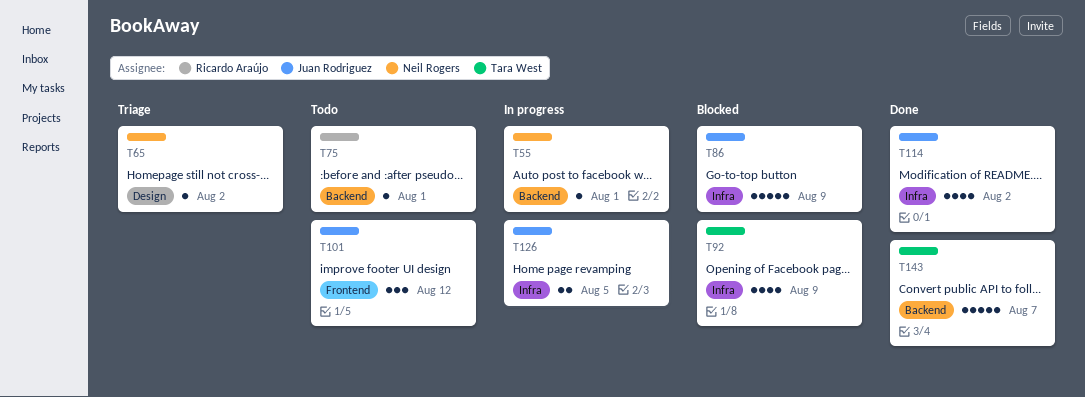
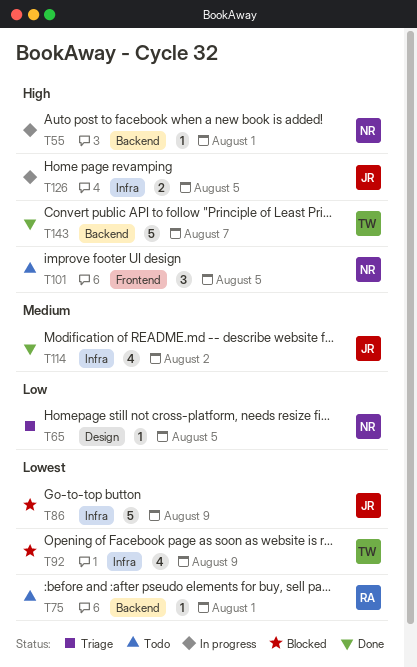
T65, due: Aug 2 -> Aug 5
T101, owner: Juan Rodriguez -> Neil Rogers
T101, due: Aug 12 -> Aug 5

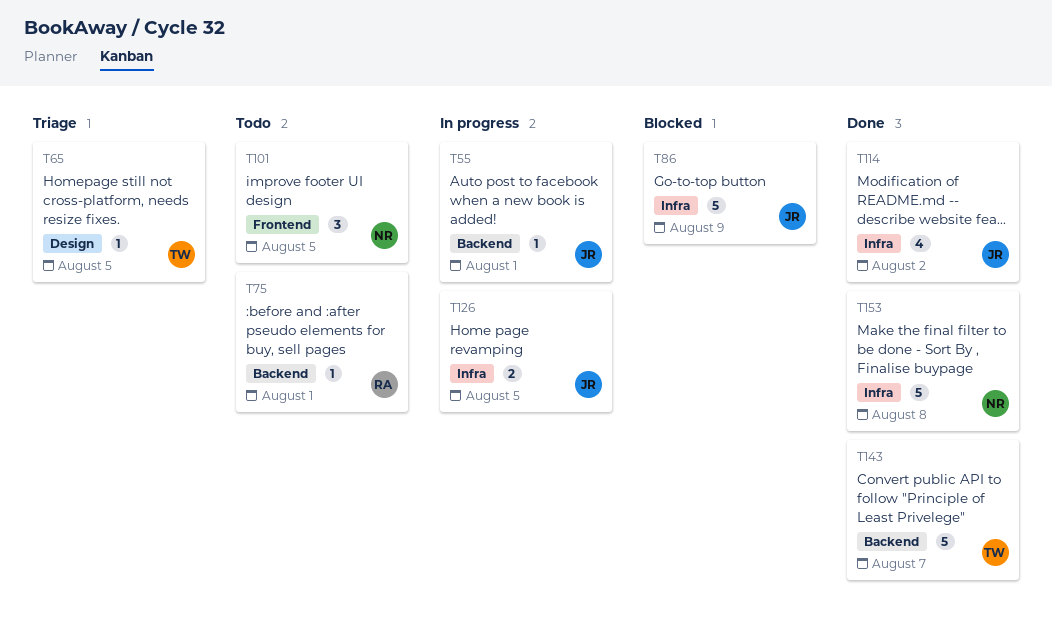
T55, owner: NR -> JR
T65, owner: NR -> TW
T92: present -> none
T153: none -> present

